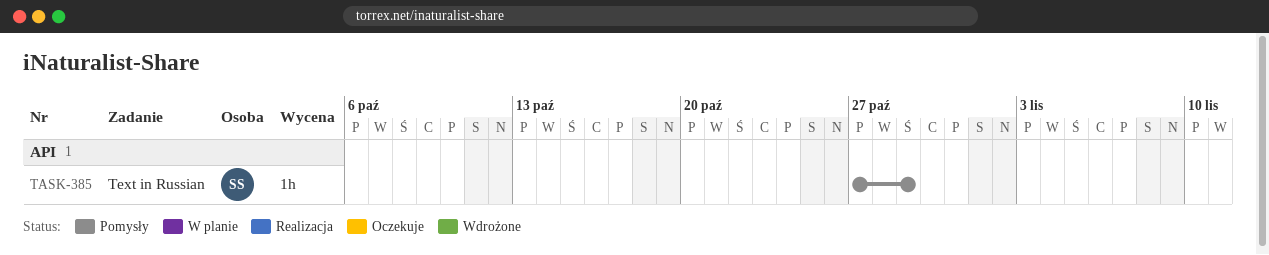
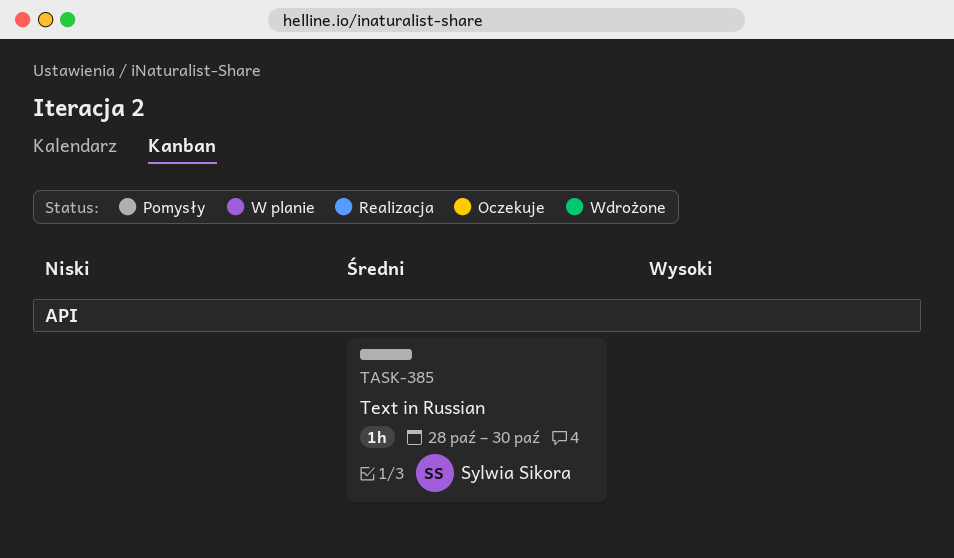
TASK-385, start: Oct 27 -> Oct 28
TASK-385, due: Oct 29 -> Oct 30

